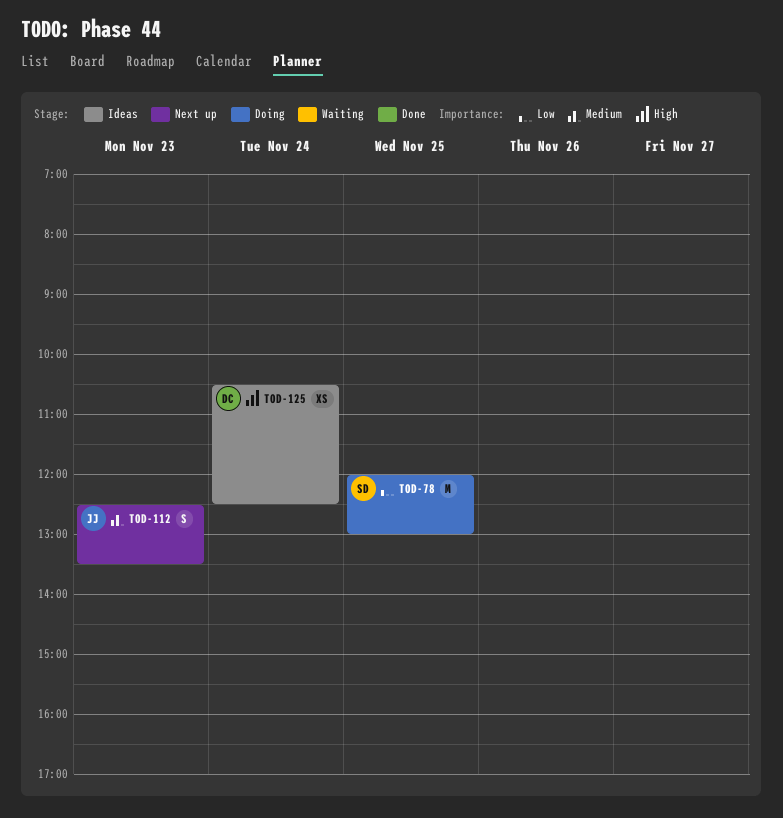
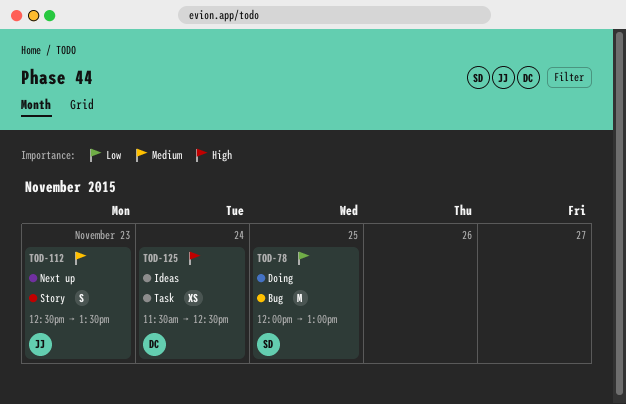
TOD-125, begins: 10:30 -> 11:30

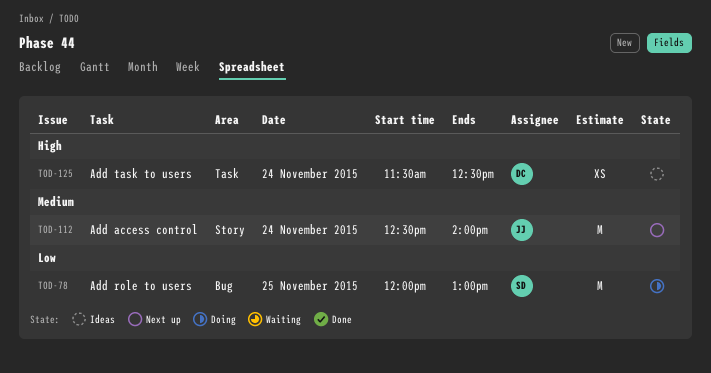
TOD-112, estimate: S -> M
TOD-112, day: Nov 23 -> Nov 24
TOD-112, ends: 13:30 -> 14:00

